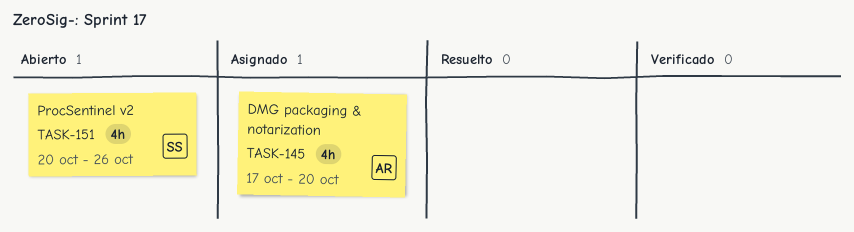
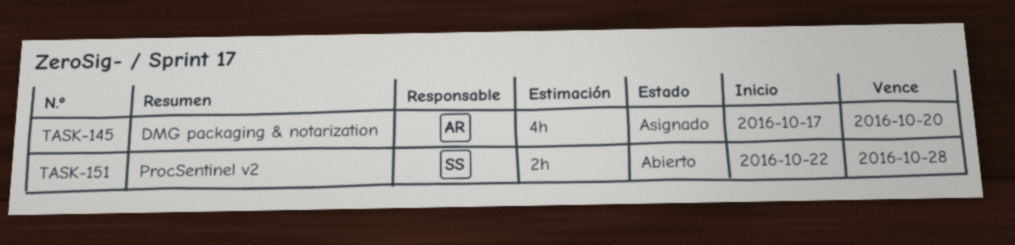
TASK-151, estimate: 4h -> 2h
TASK-151, start: Oct 20 -> Oct 22
TASK-151, due: Oct 26 -> Oct 28

